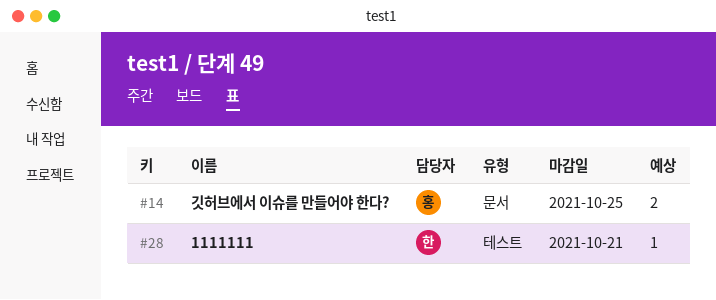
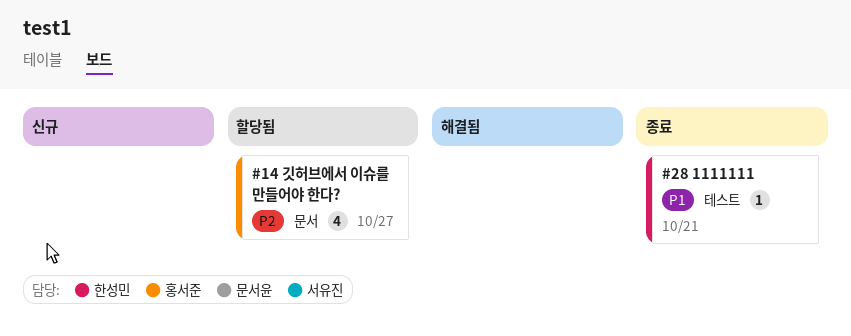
#14, estimate: 2 -> 4
#14, due: Oct 25 -> Oct 27

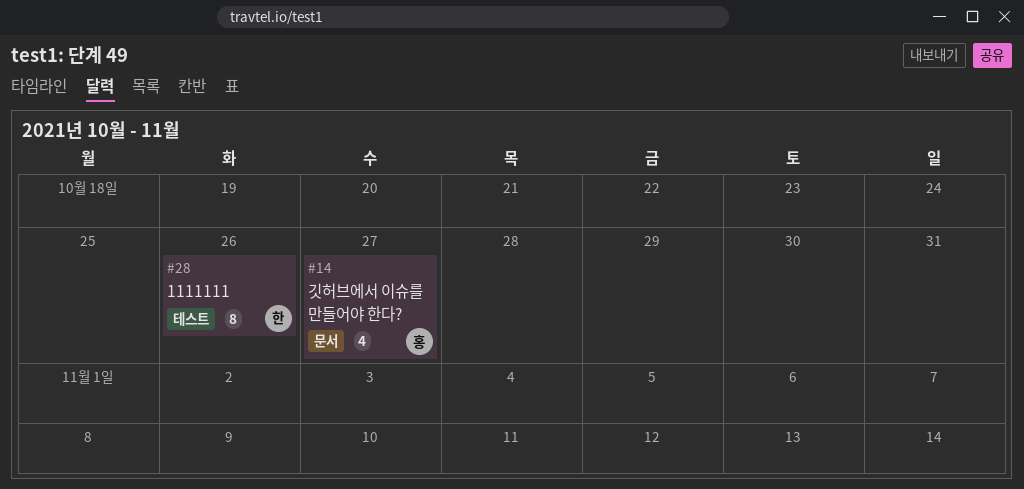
#28, estimate: 1 -> 8
#28, due: Oct 21 -> Oct 26

